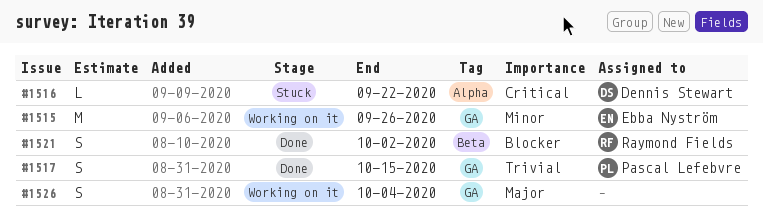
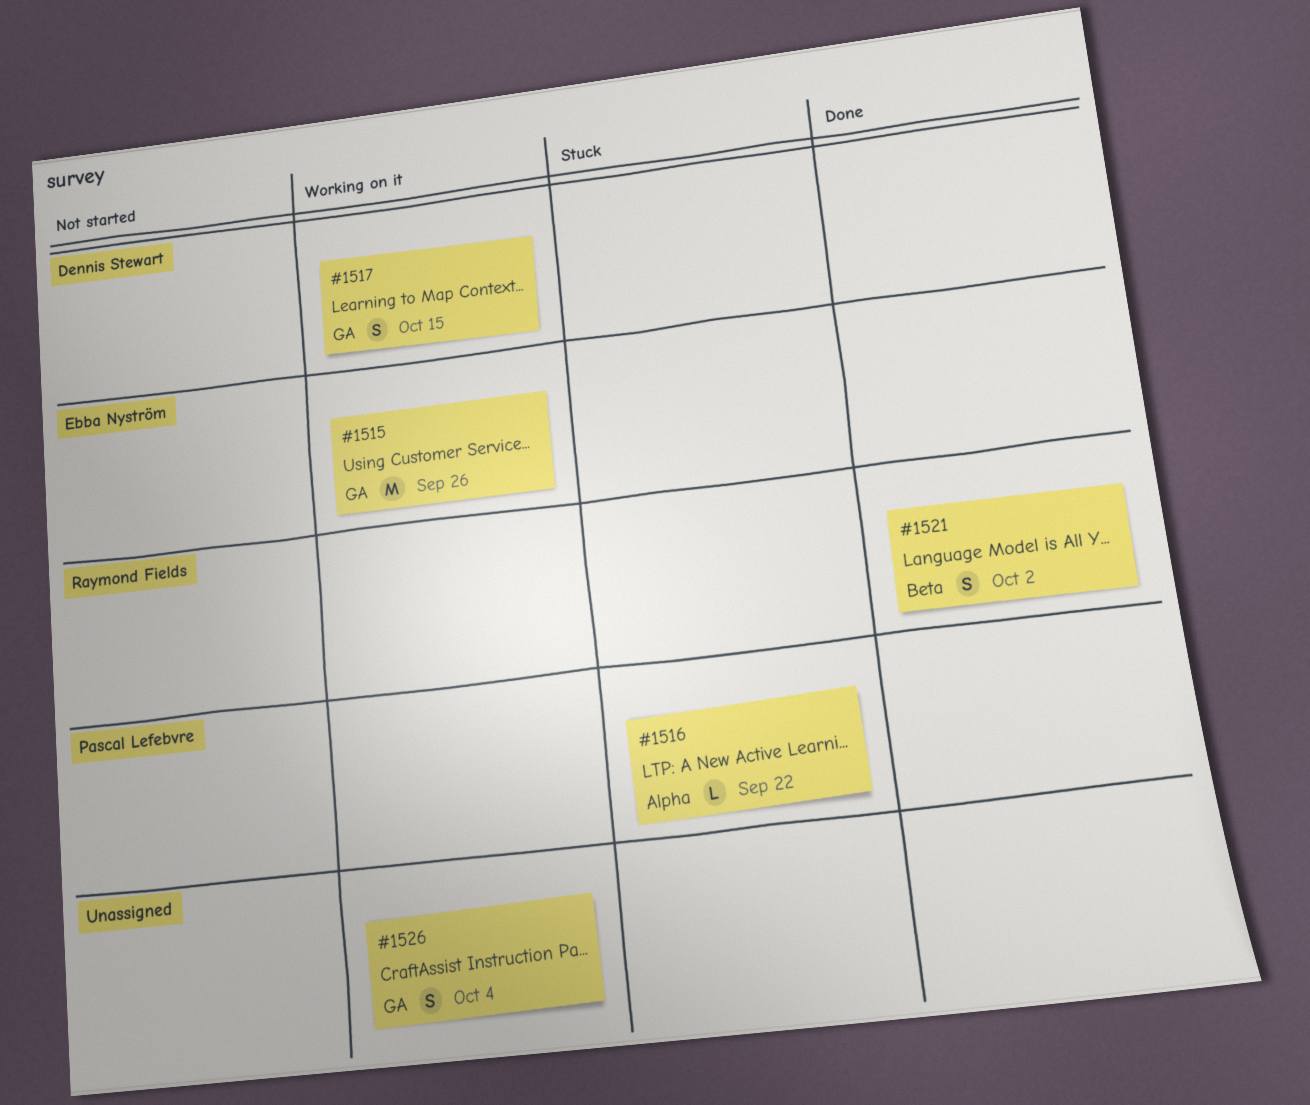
#1516, owner: Dennis Stewart -> Pascal Lefebvre
#1517, status: Done -> Working on it
#1517, owner: Pascal Lefebvre -> Dennis Stewart

